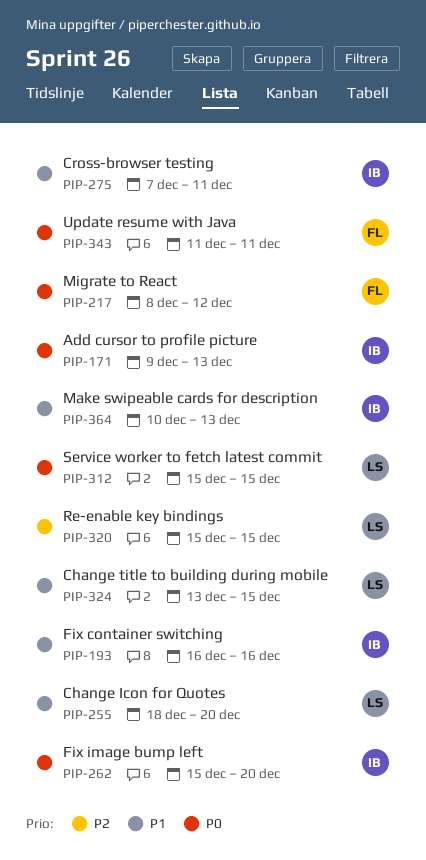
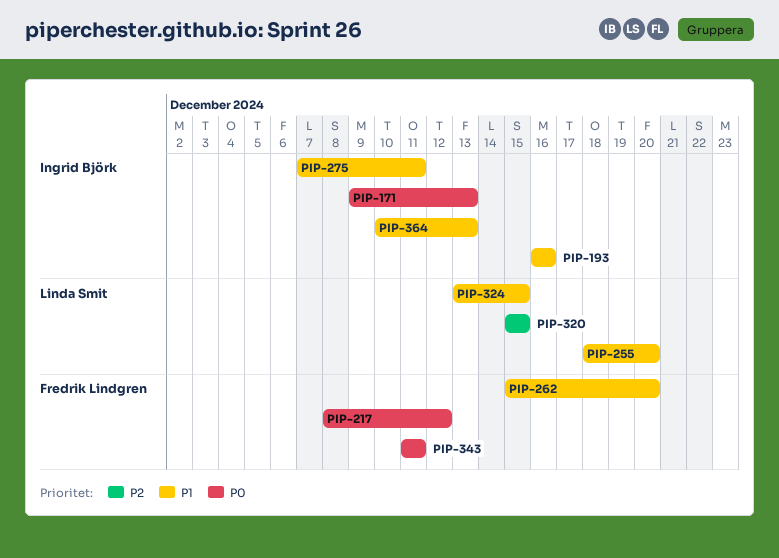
PIP-262, owner: Ingrid Björk -> Fredrik Lindgren
PIP-262, priority: P0 -> P1
PIP-312: present -> none

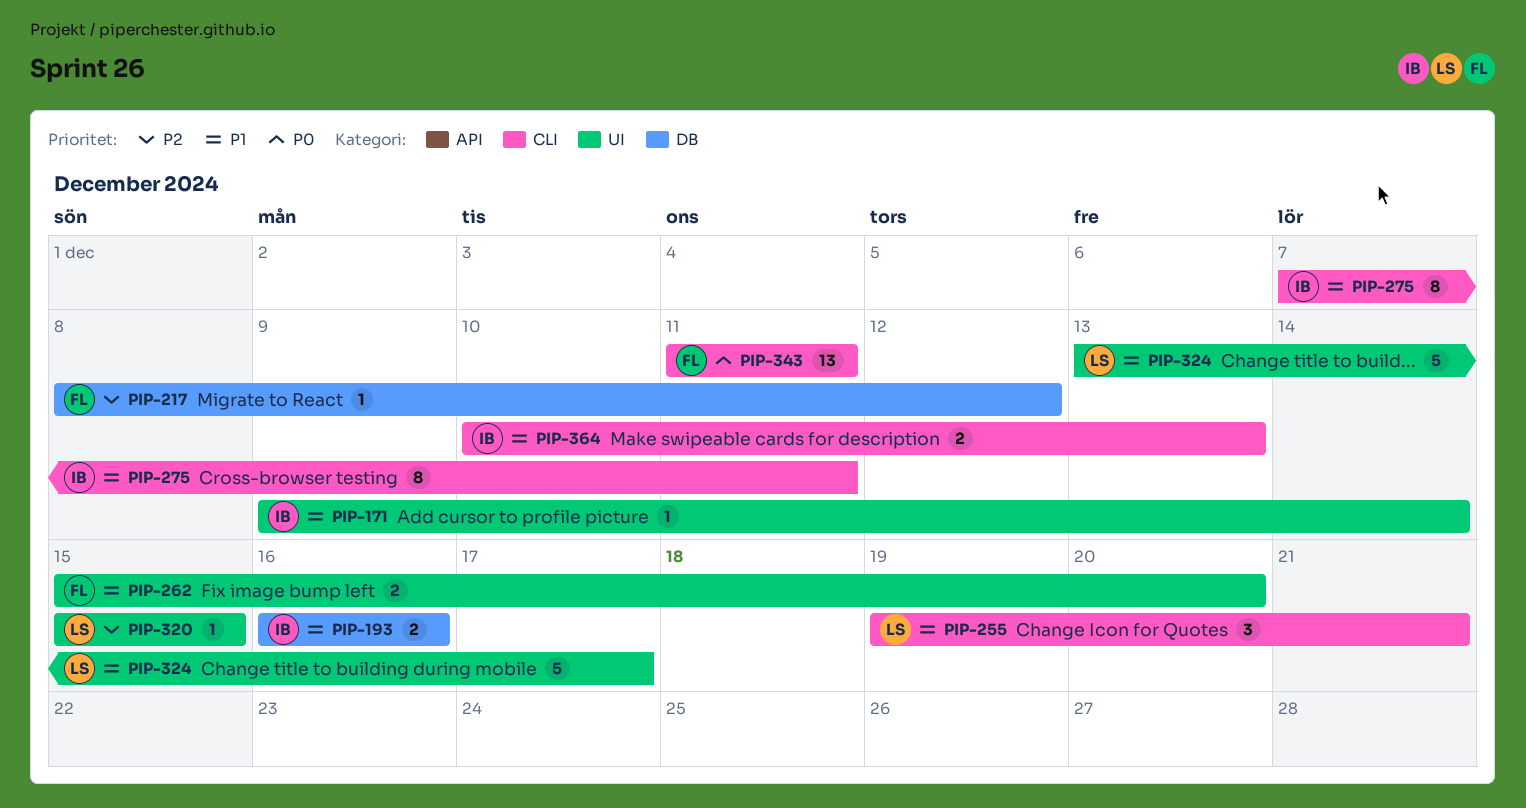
PIP-171, priority: P0 -> P1
PIP-171, due: Dec 13 -> Dec 14
PIP-217, priority: P0 -> P2
PIP-255, start: Dec 18 -> Dec 19
PIP-255, due: Dec 20 -> Dec 21
PIP-324, due: Dec 15 -> Dec 17

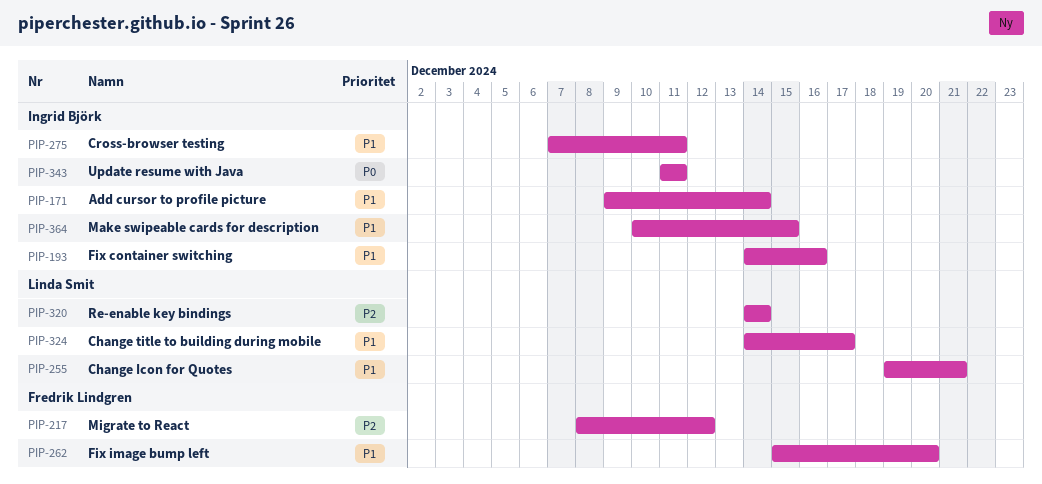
PIP-193, start: Dec 16 -> Dec 14
PIP-320, start: Dec 15 -> Dec 14
PIP-320, due: Dec 15 -> Dec 14
PIP-324, start: Dec 13 -> Dec 14
PIP-343, owner: Fredrik Lindgren -> Ingrid Björk
PIP-364, due: Dec 13 -> Dec 15

